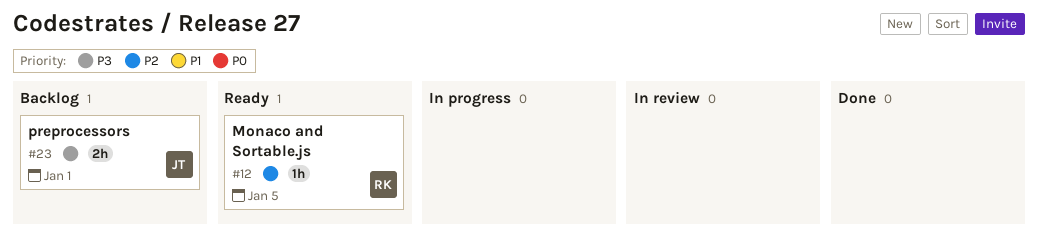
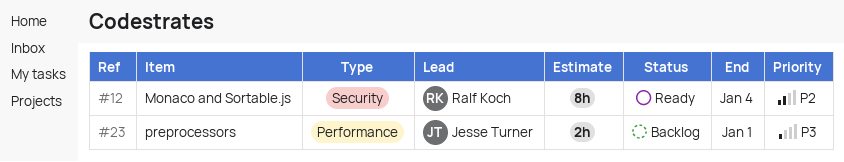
#12, estimate: 1h -> 8h
#12, due: Jan 5 -> Jan 4

